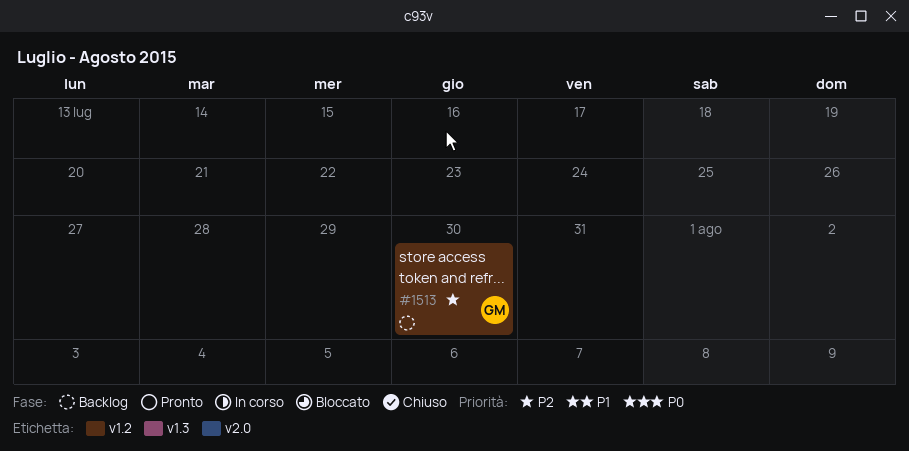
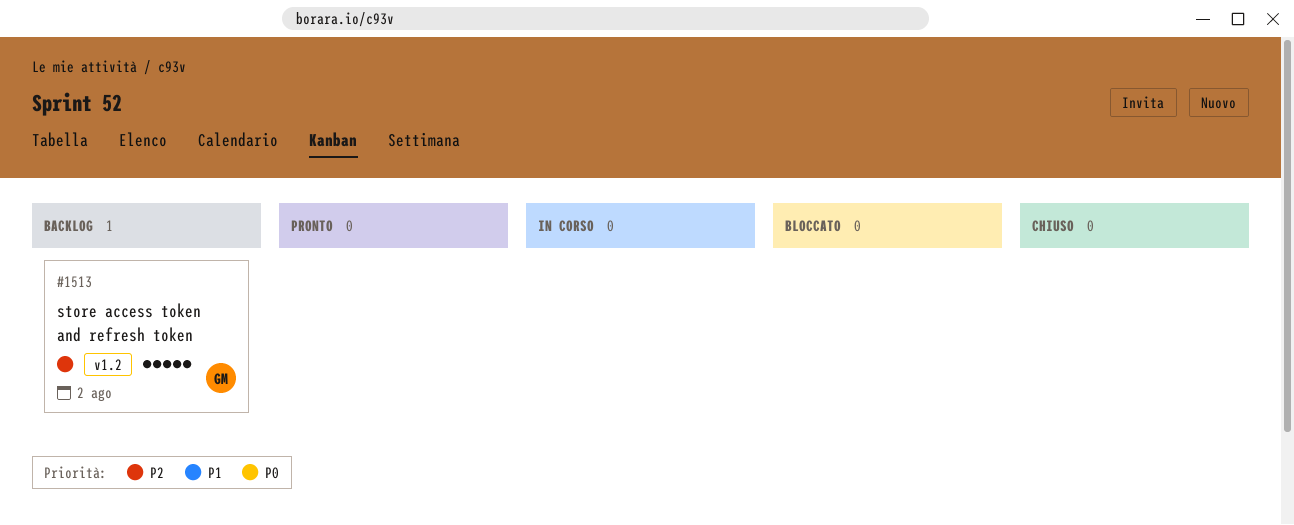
#1513, due: Jul 30 -> Aug 2

